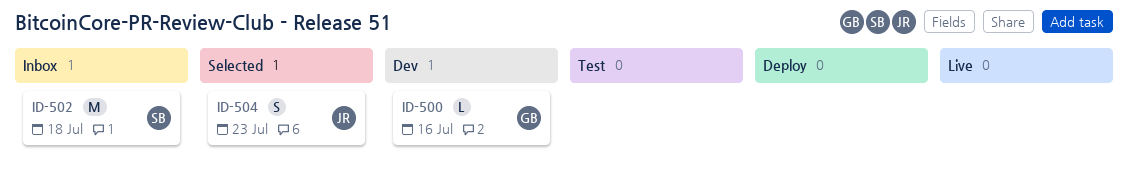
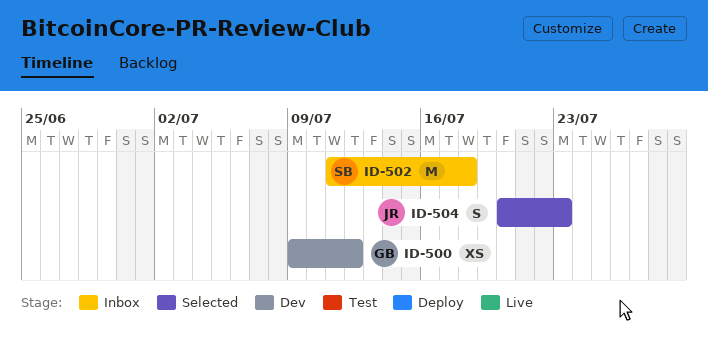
ID-500, estimate: L -> XS
ID-500, due: Jul 16 -> Jul 12

